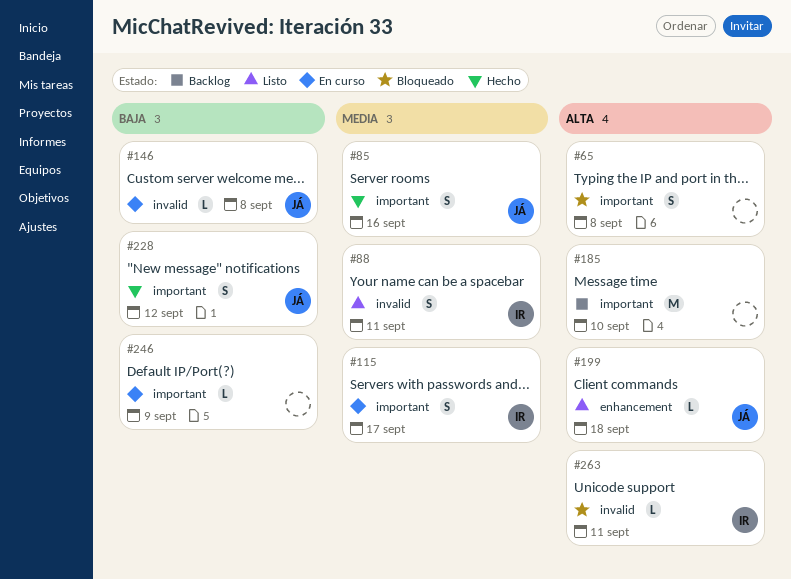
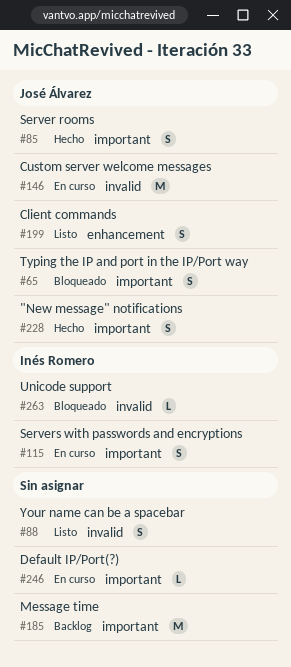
#65, owner: none -> José Álvarez
#88, owner: Inés Romero -> none
#146, estimate: L -> M
#199, estimate: L -> S

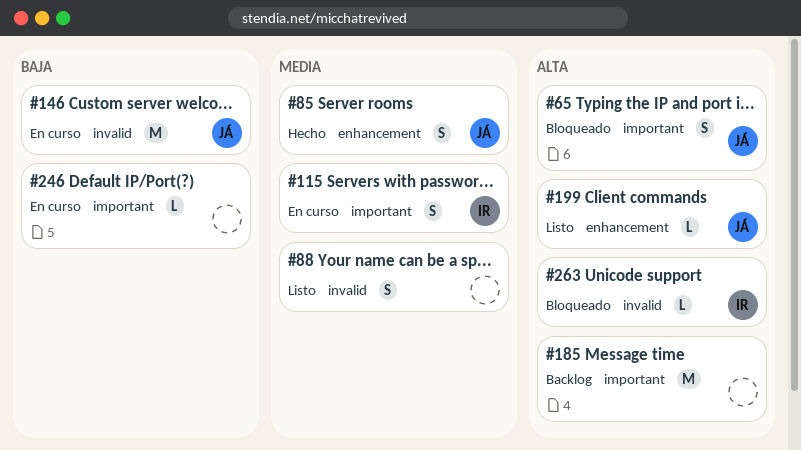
#85, label: important -> enhancement
#199, estimate: S -> L
#228: present -> none

